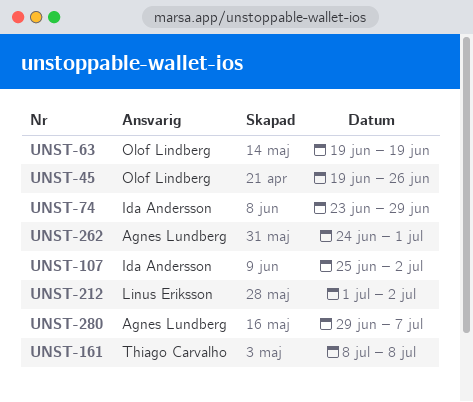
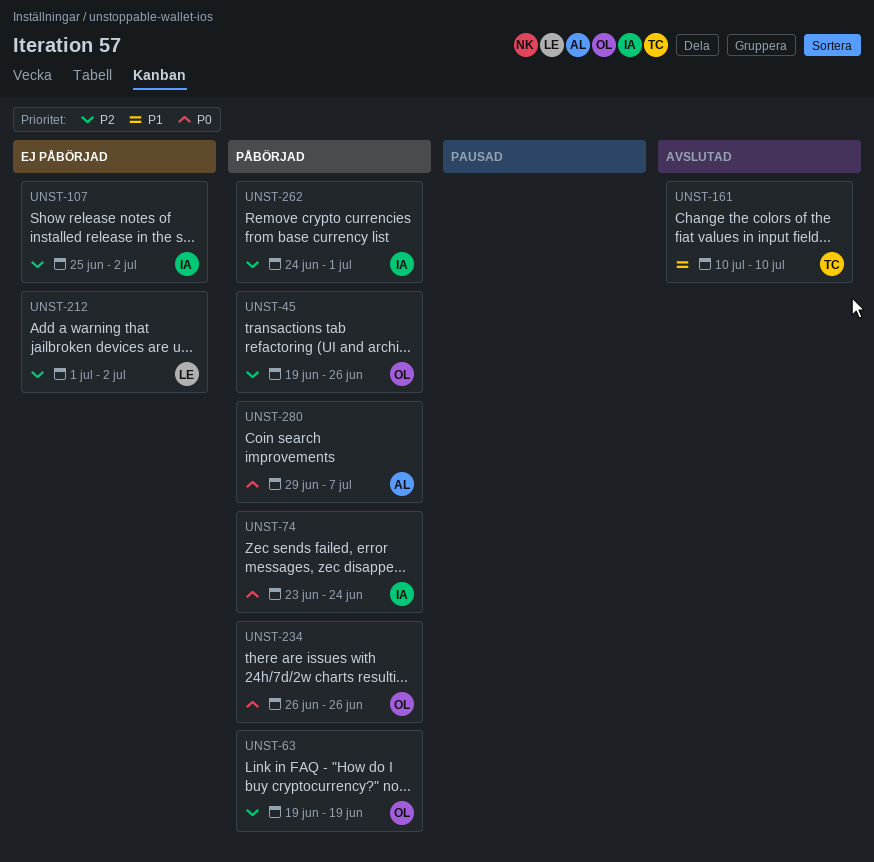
UNST-74, due: Jun 29 -> Jun 24
UNST-161, start: Jul 8 -> Jul 10
UNST-161, due: Jul 8 -> Jul 10
UNST-234: none -> present
UNST-262, owner: Agnes Lundberg -> Ida Andersson

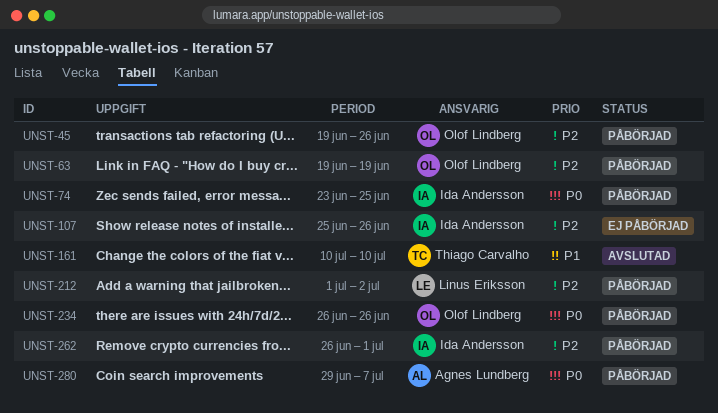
UNST-74, due: Jun 24 -> Jun 25
UNST-107, due: Jul 2 -> Jun 26
UNST-212, status: Ej påbörjad -> Påbörjad
UNST-262, start: Jun 24 -> Jun 26

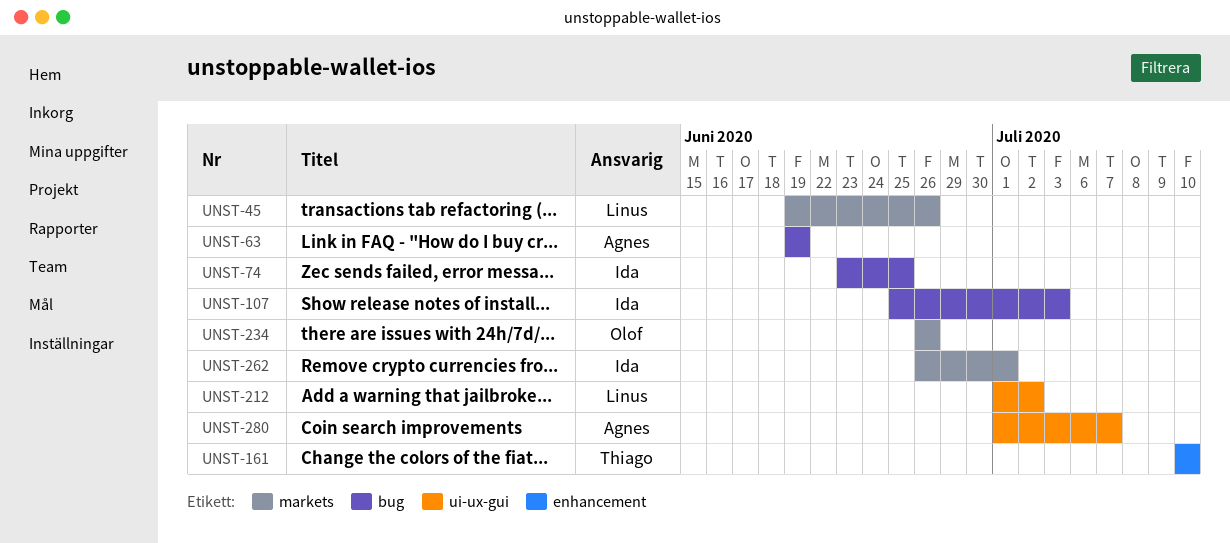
UNST-45, owner: Olof Lindberg -> Linus Eriksson
UNST-63, owner: Olof Lindberg -> Agnes Lundberg
UNST-107, due: Jun 26 -> Jul 3
UNST-280, start: Jun 29 -> Jul 1

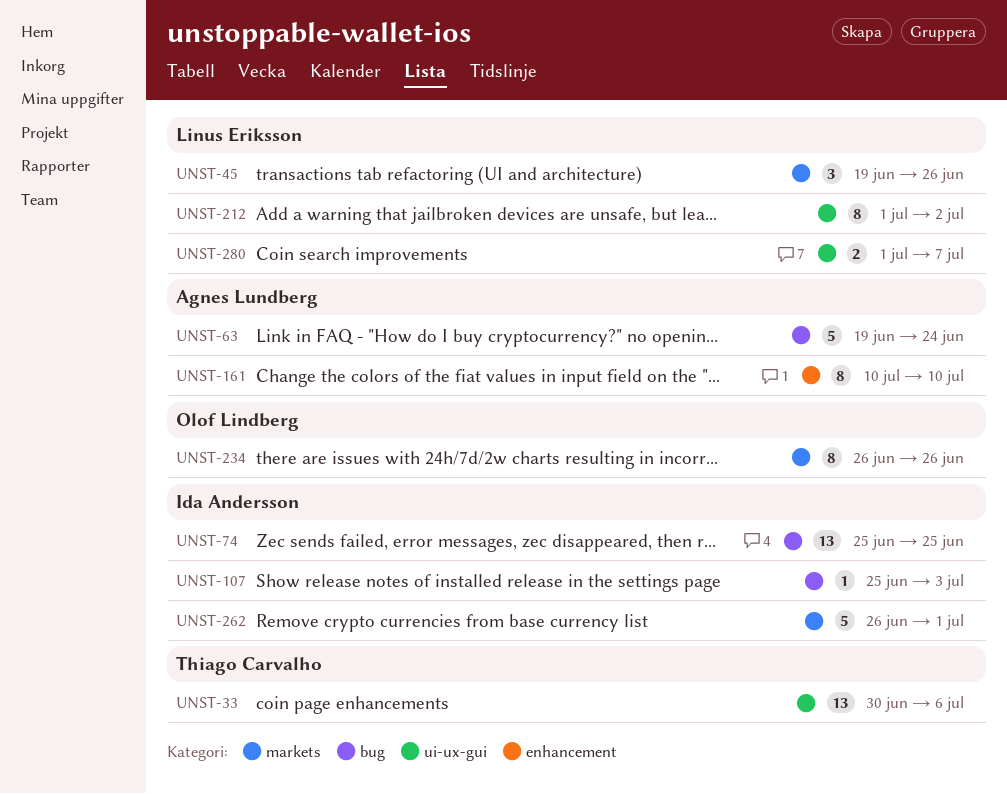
UNST-33: none -> present
UNST-63, due: Jun 19 -> Jun 24
UNST-74, start: Jun 23 -> Jun 25
UNST-161, owner: Thiago Carvalho -> Agnes Lundberg
UNST-280, owner: Agnes Lundberg -> Linus Eriksson

